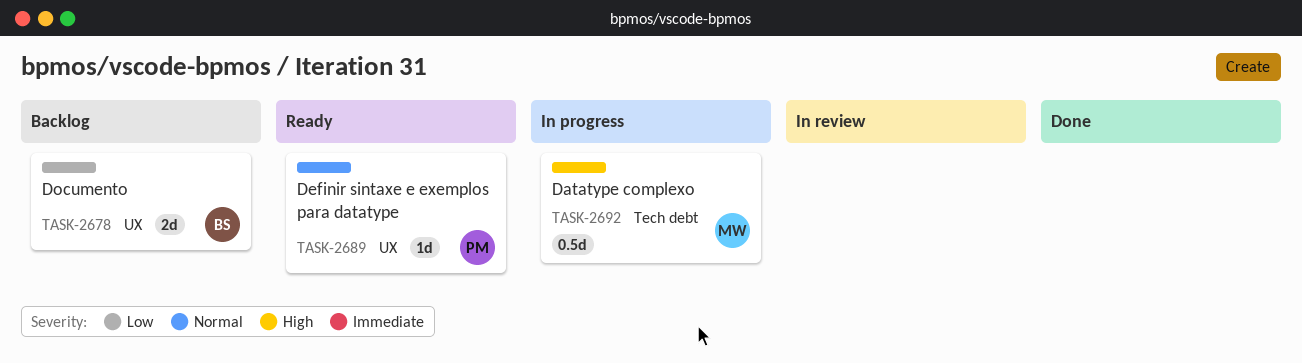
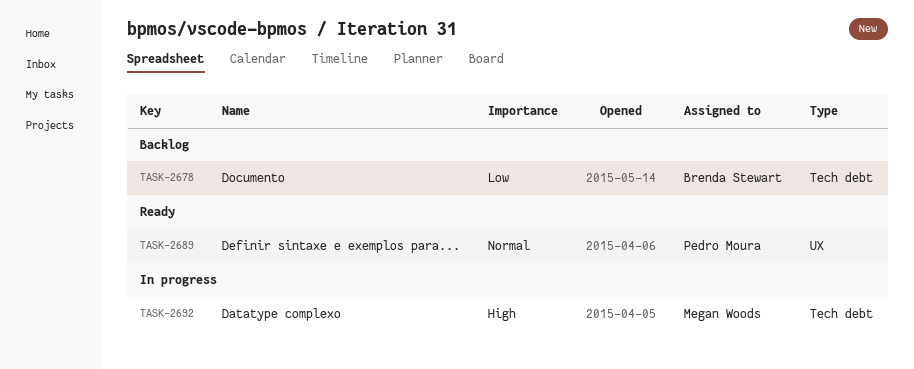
TASK-2678, label: UX -> Tech debt

